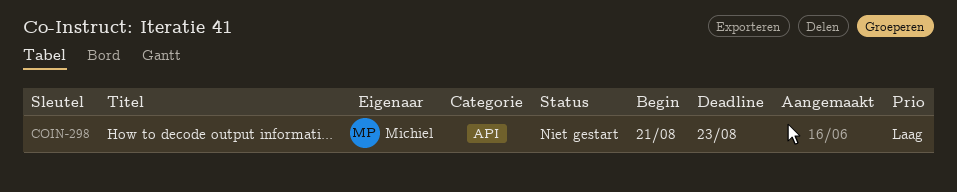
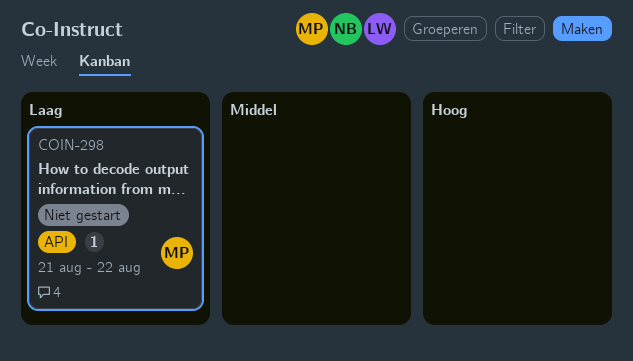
COIN-298, due: Aug 23 -> Aug 22

